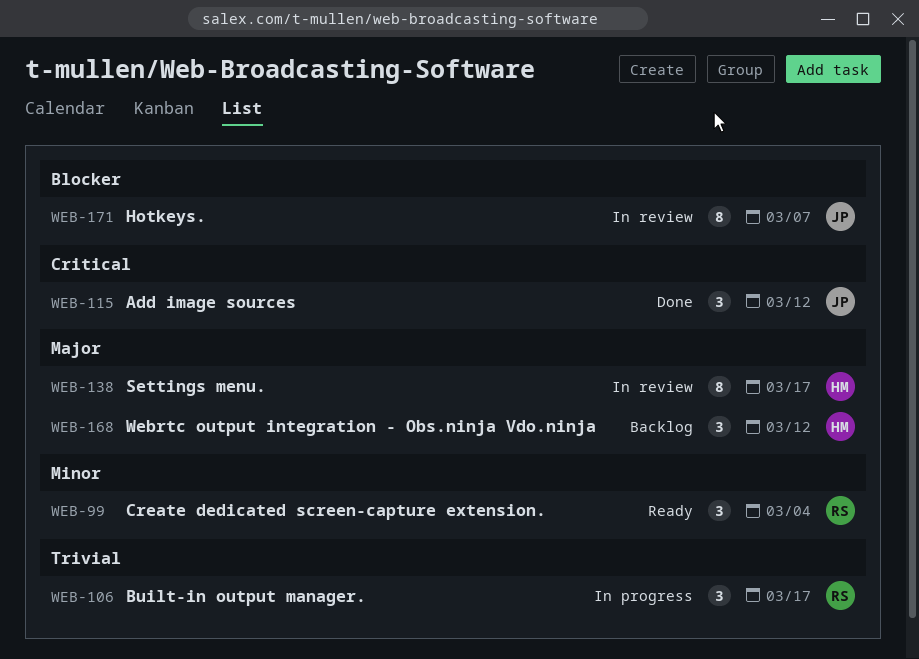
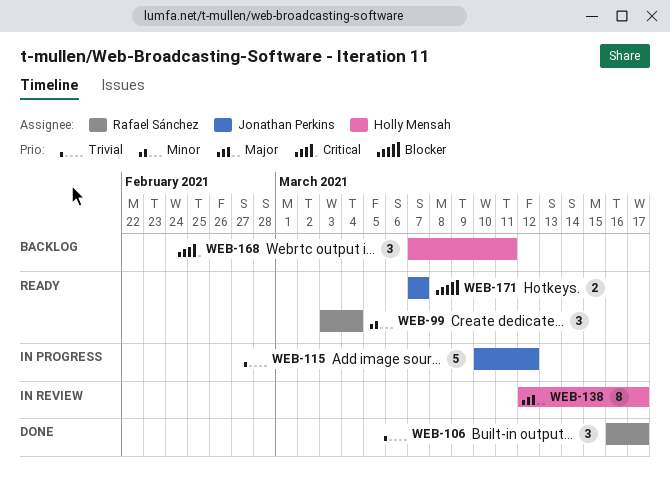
WEB-106, status: In progress -> Done
WEB-115, status: Done -> In progress
WEB-115, priority: Critical -> Trivial
WEB-115, estimate: 3 -> 5
WEB-168, priority: Major -> Critical
WEB-168, due: Mar 12 -> Mar 11
WEB-171, status: In review -> Ready
WEB-171, estimate: 8 -> 2

